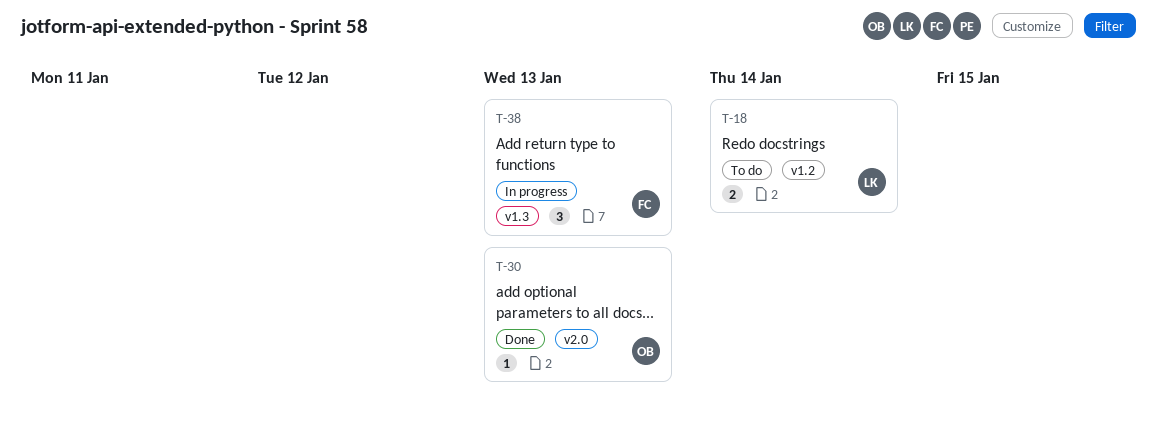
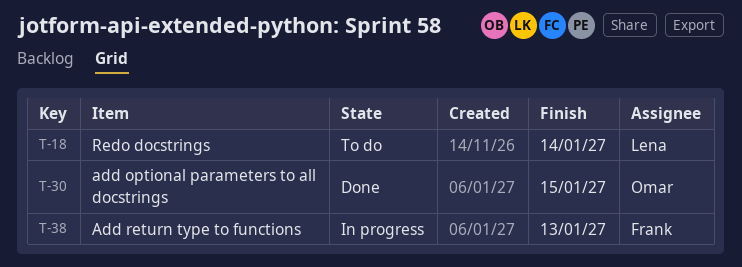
T-30, due: Jan 13 -> Jan 15

